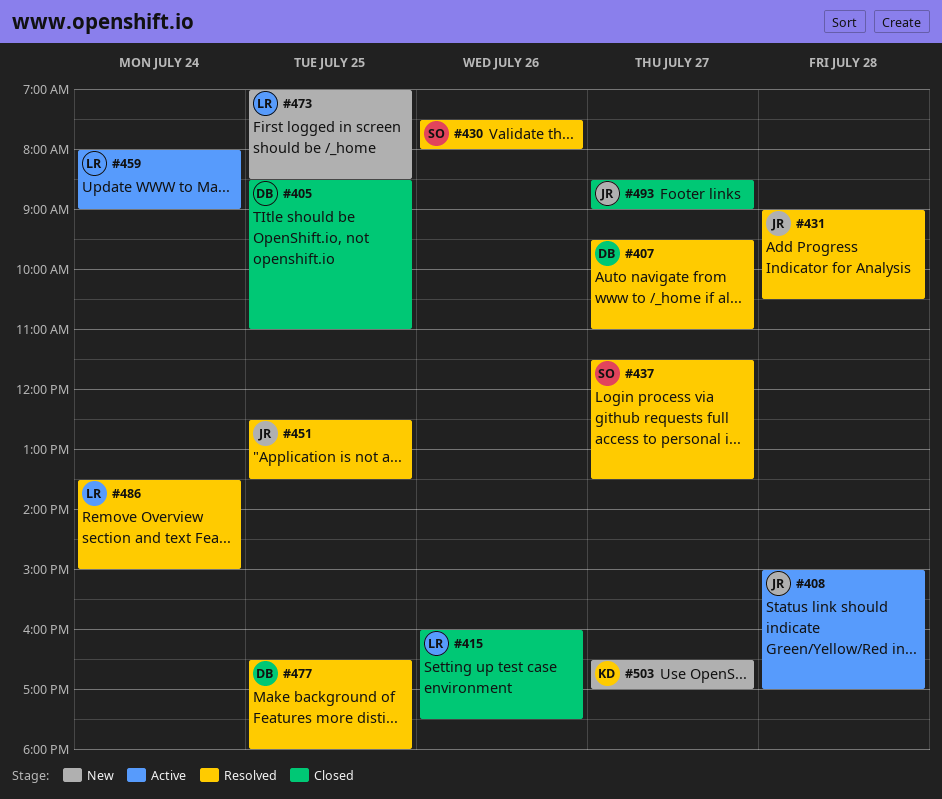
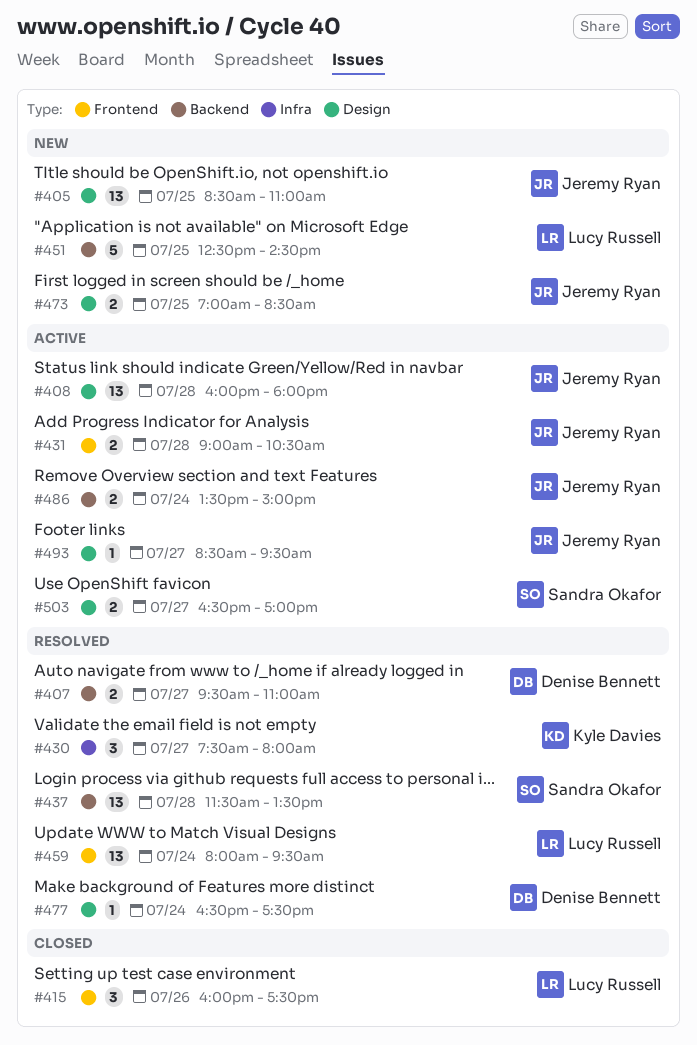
#405, status: Closed -> New
#405, owner: Denise Bennett -> Jeremy Ryan
#408, begins: 15:00 -> 16:00
#408, ends: 17:00 -> 18:00
#430, owner: Sandra Okafor -> Kyle Davies
#430, day: Jul 26 -> Jul 27
#431, status: Resolved -> Active
#437, day: Jul 27 -> Jul 28
#451, status: Resolved -> New
#451, owner: Jeremy Ryan -> Lucy Russell
#451, ends: 13:30 -> 14:30
#459, status: Active -> Resolved
#459, ends: 09:00 -> 09:30
#473, owner: Lucy Russell -> Jeremy Ryan
#477, day: Jul 25 -> Jul 24
#477, ends: 18:00 -> 17:30
#486, status: Resolved -> Active
#486, owner: Lucy Russell -> Jeremy Ryan
#493, status: Closed -> Active
#493, ends: 09:00 -> 09:30
#503, status: New -> Active
#503, owner: Kyle Davies -> Sandra Okafor

